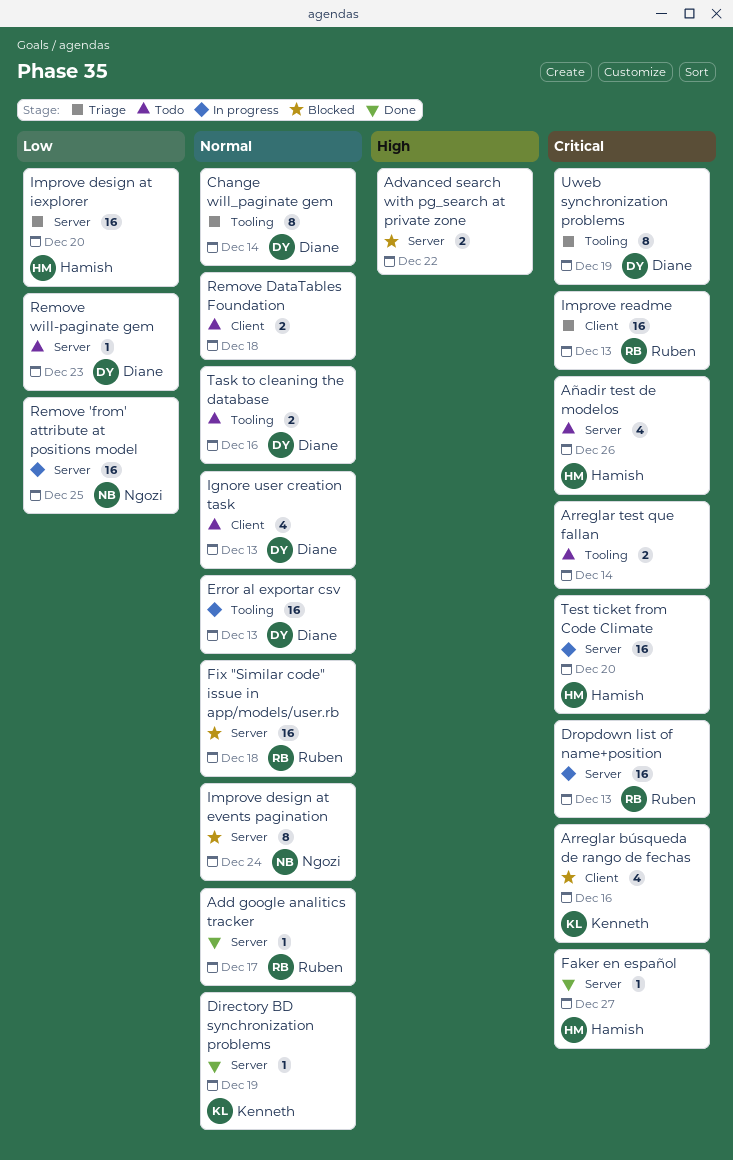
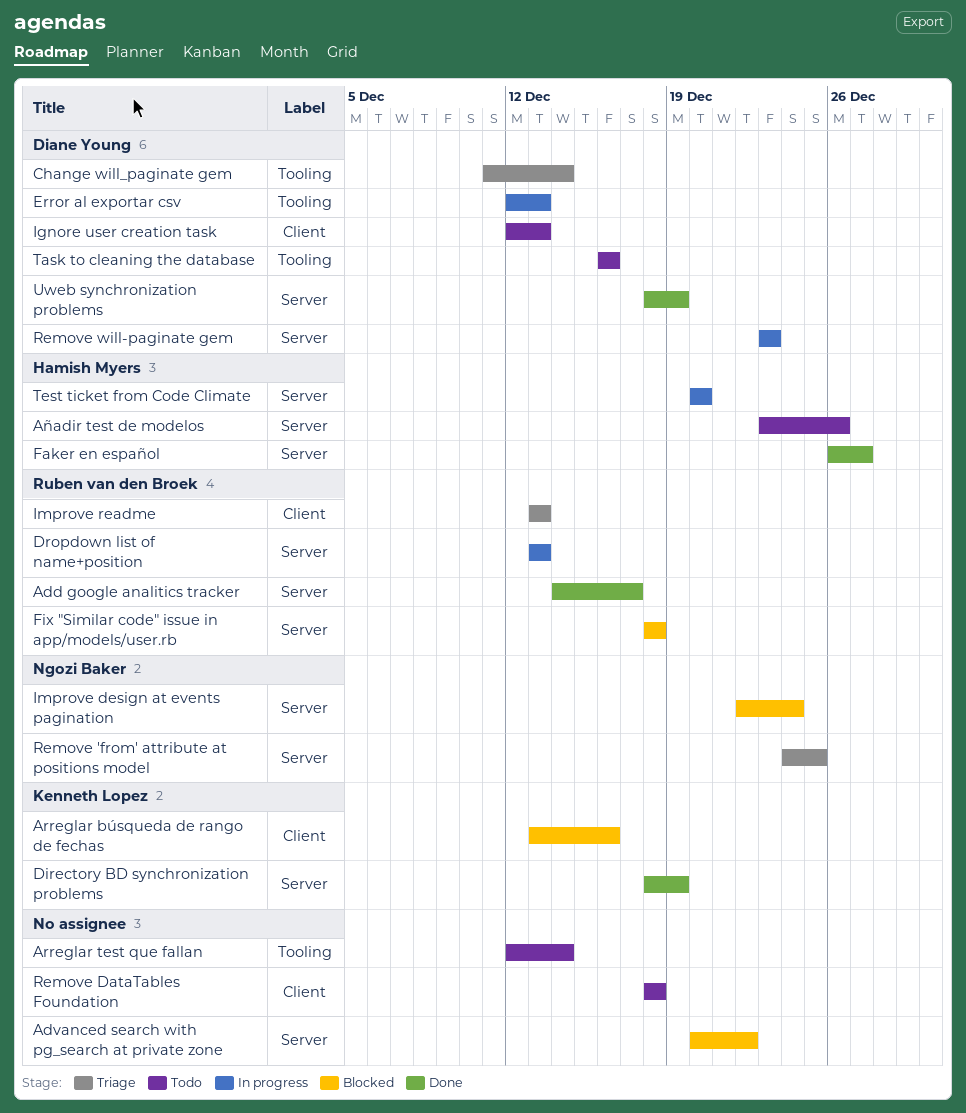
Improve design at iexplorer: present -> none
Remove 'from' attribute at positions model, status: In progress -> Triage
Remove will-paginate gem, status: Todo -> In progress
Uweb synchronization problems, status: Triage -> Done
Uweb synchronization problems, label: Tooling -> Server

